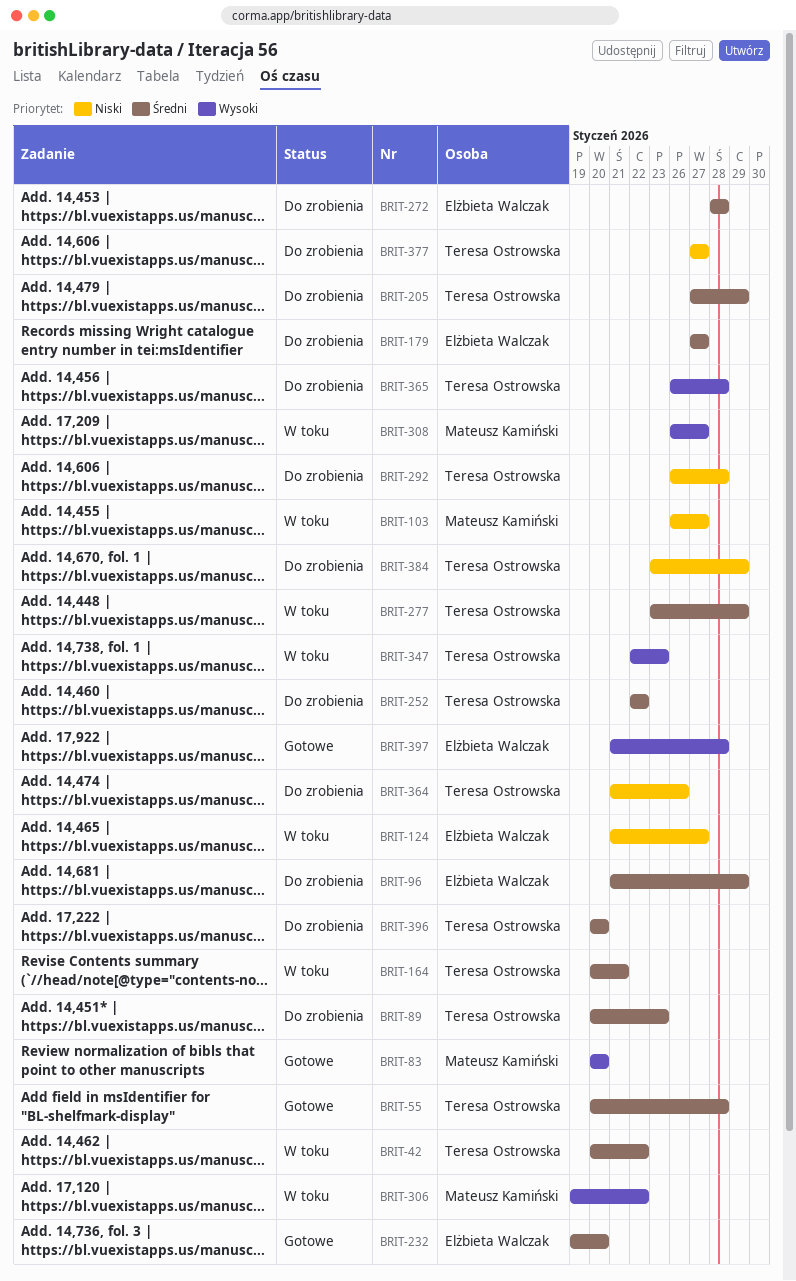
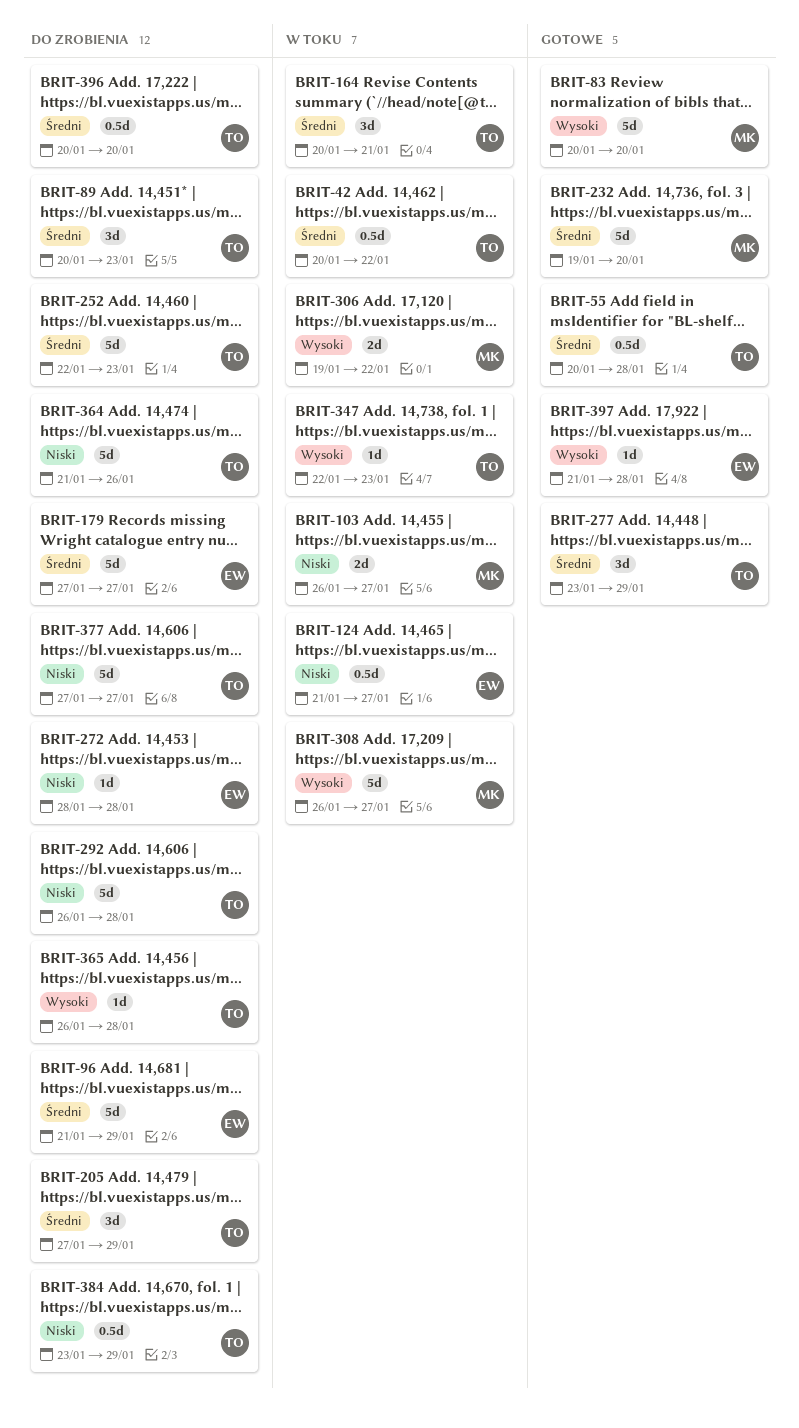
BRIT-232, owner: Elżbieta Walczak -> Mateusz Kamiński
BRIT-252, due: Jan 22 -> Jan 23
BRIT-272, priority: Średni -> Niski
BRIT-277, status: W toku -> Gotowe

